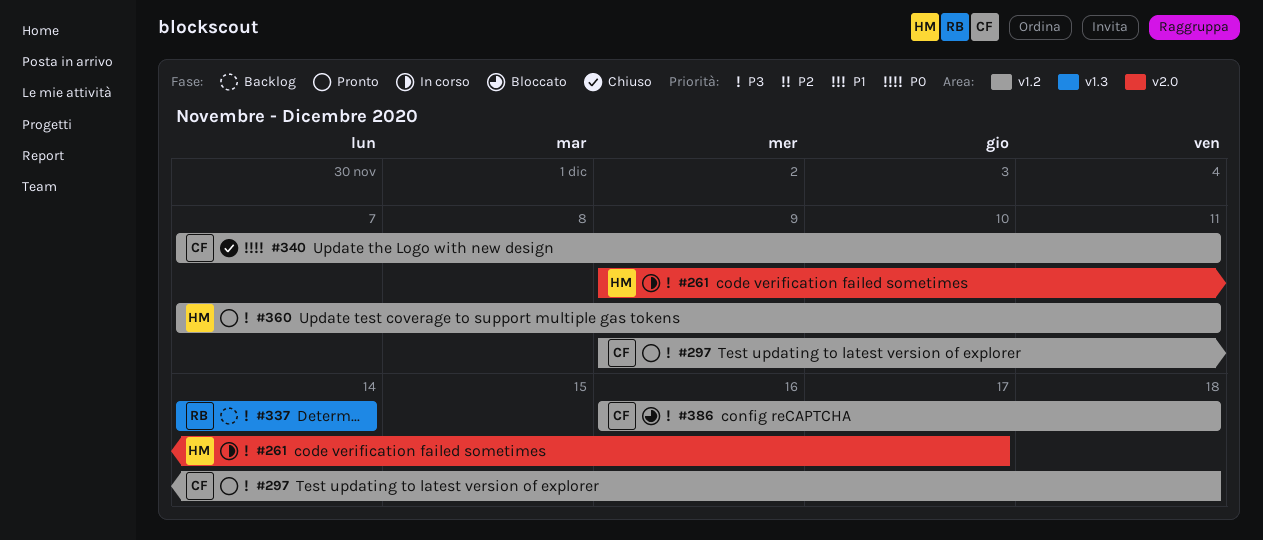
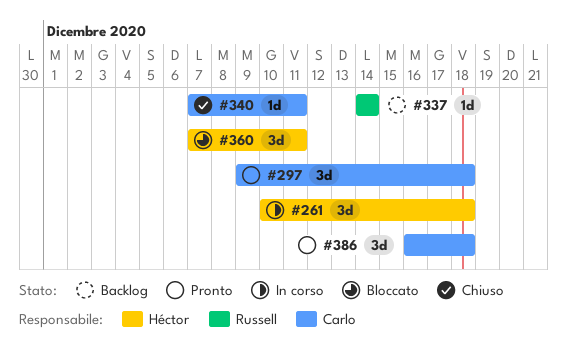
#261, start: Dec 9 -> Dec 10
#261, due: Dec 17 -> Dec 18
#360, status: Pronto -> Bloccato
#386, status: Bloccato -> Pronto

